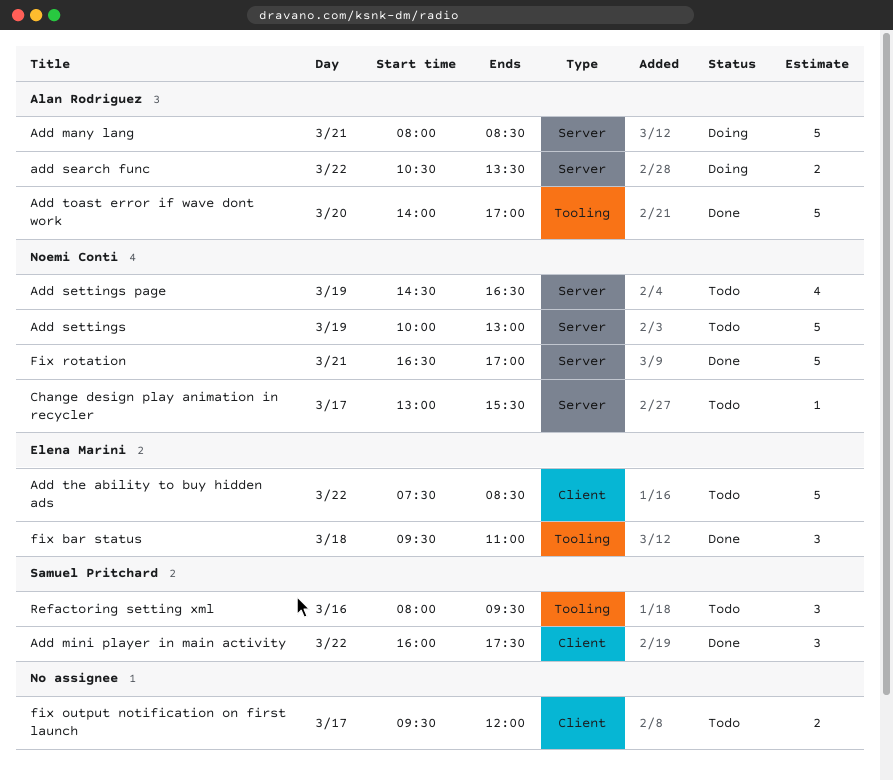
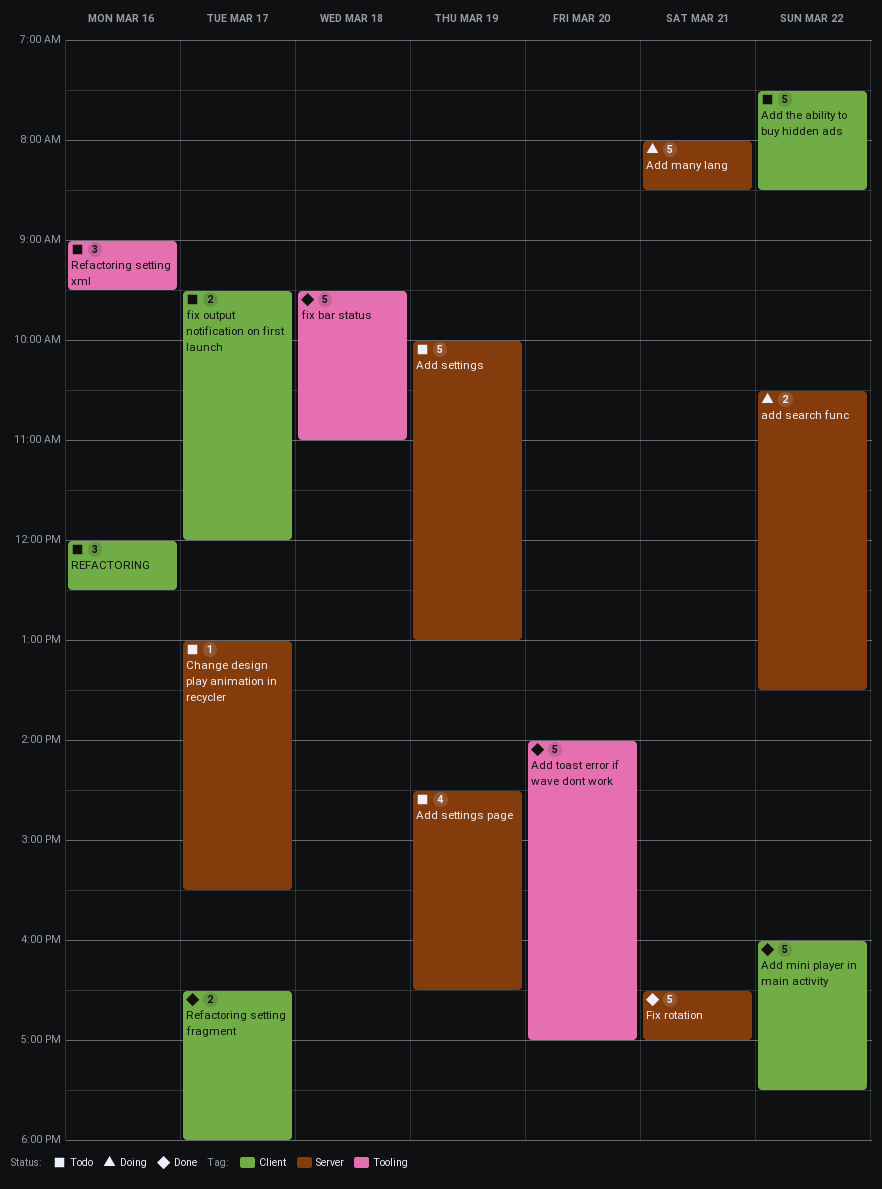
Add mini player in main activity, estimate: 3 -> 5
fix bar status, estimate: 3 -> 5
REFACTORING: none -> present
Refactoring setting fragment: none -> present
Refactoring setting xml, begins: 08:00 -> 09:00

